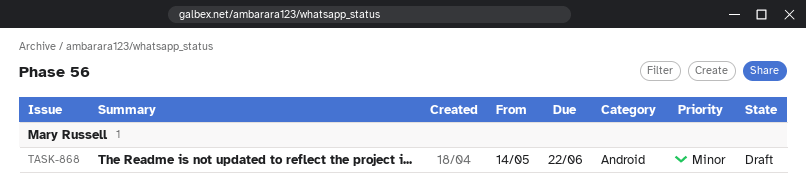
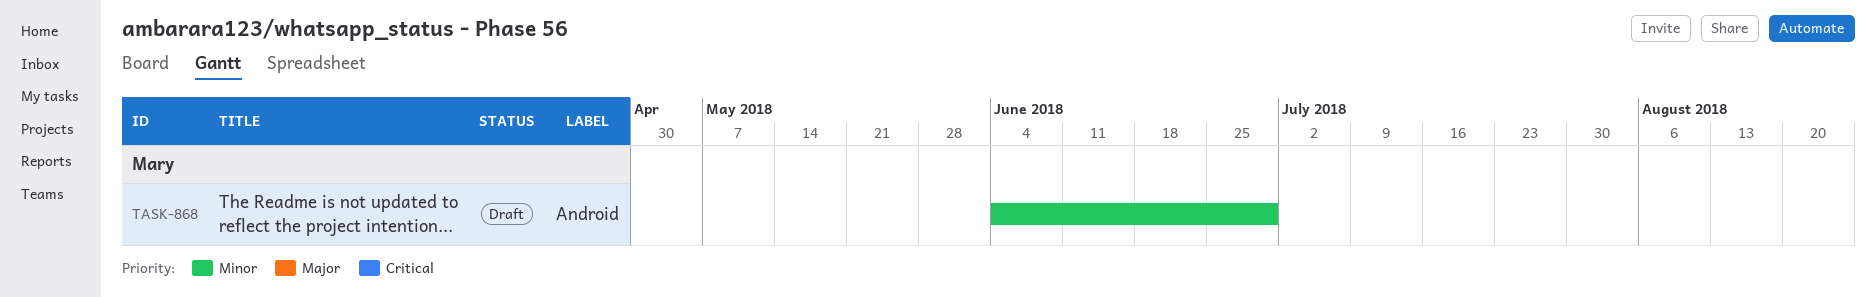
TASK-868, start: May 14 -> Jun 4
TASK-868, due: Jun 22 -> Jun 29

